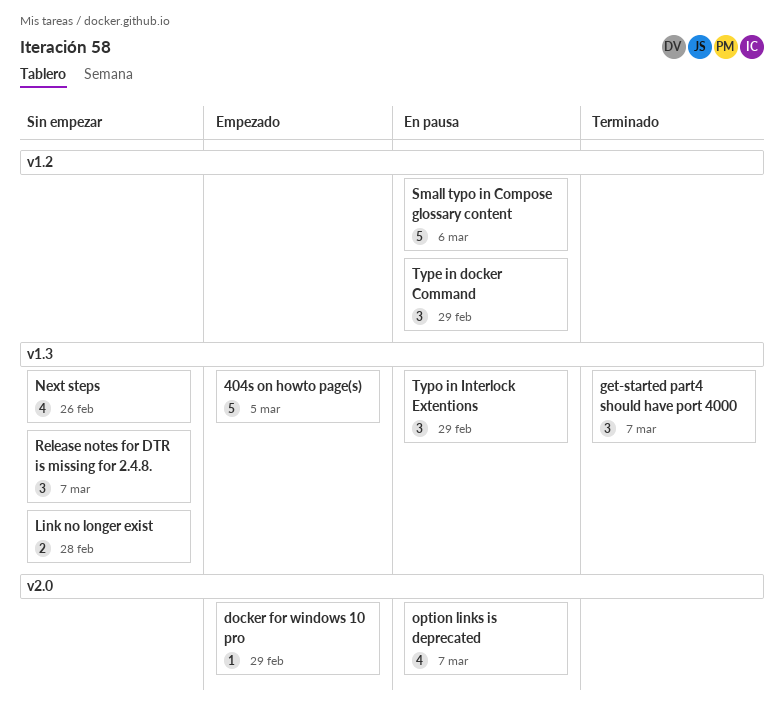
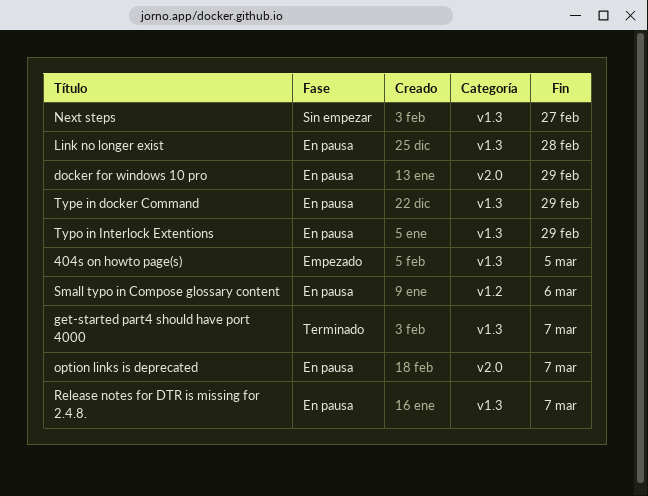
docker for windows 10 pro, status: Empezado -> En pausa
Link no longer exist, status: Sin empezar -> En pausa
Next steps, due: Feb 26 -> Feb 27
Release notes for DTR is missing for 2.4.8., status: Sin empezar -> En pausa
Type in docker Command, label: v1.2 -> v1.3

